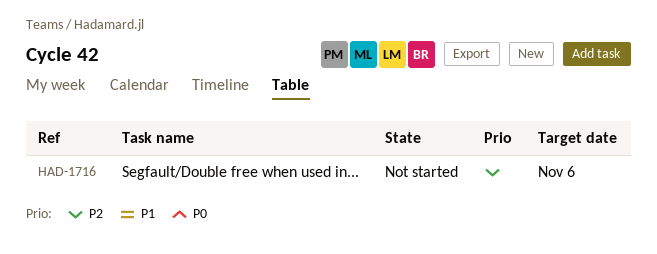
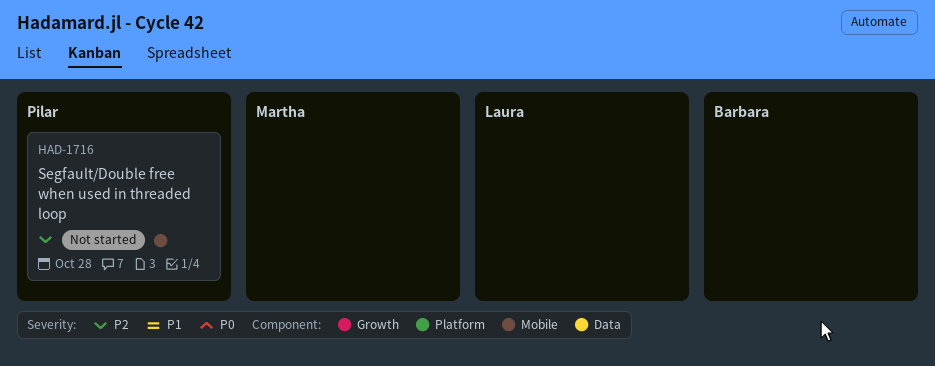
HAD-1716, due: Nov 6 -> Oct 28

